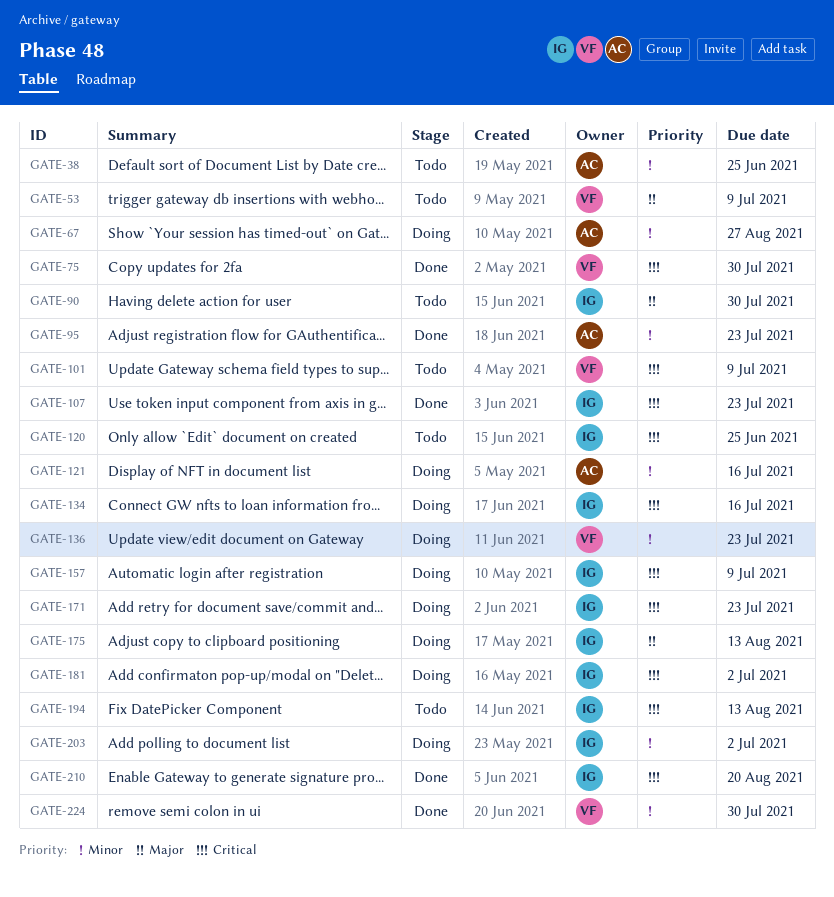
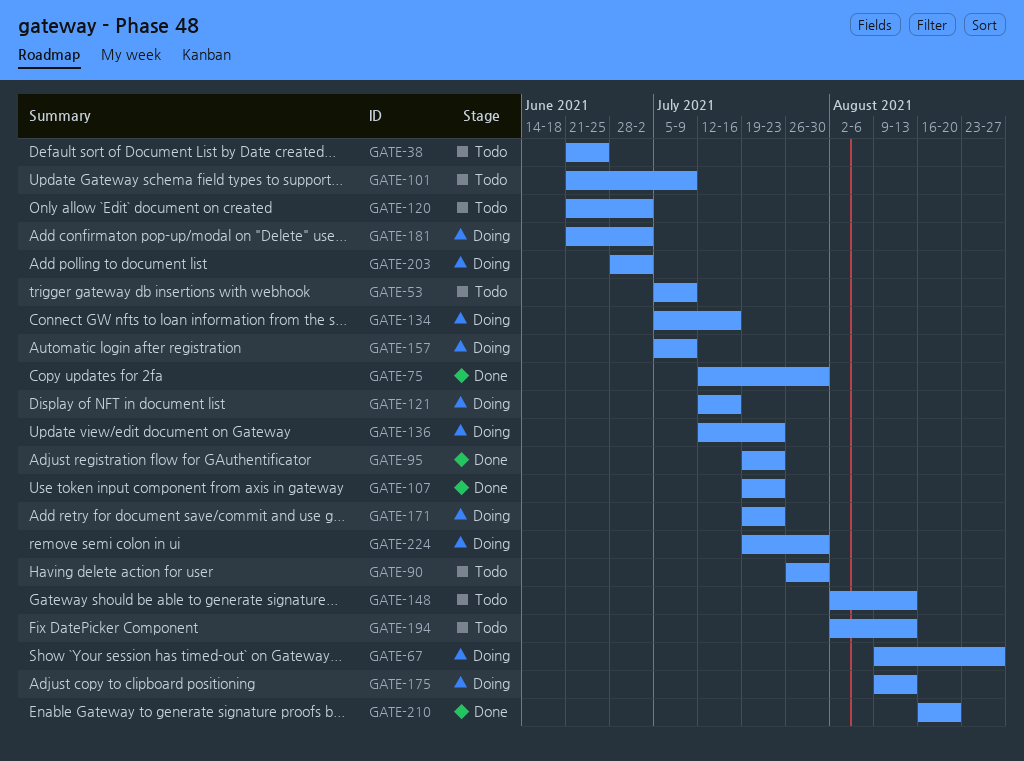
GATE-120, due: Jun 25 -> Jul 2
GATE-148: none -> present
GATE-224, status: Done -> Doing

